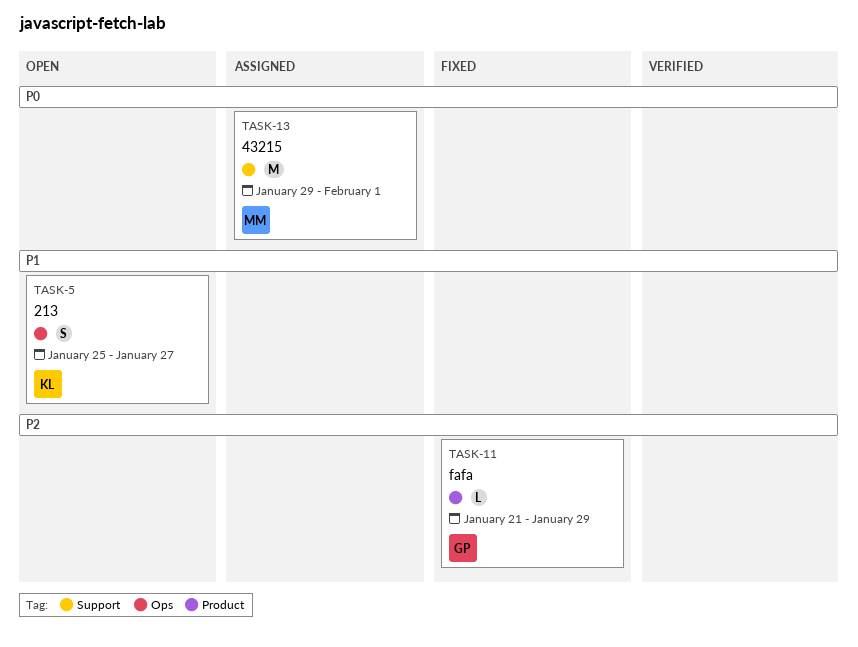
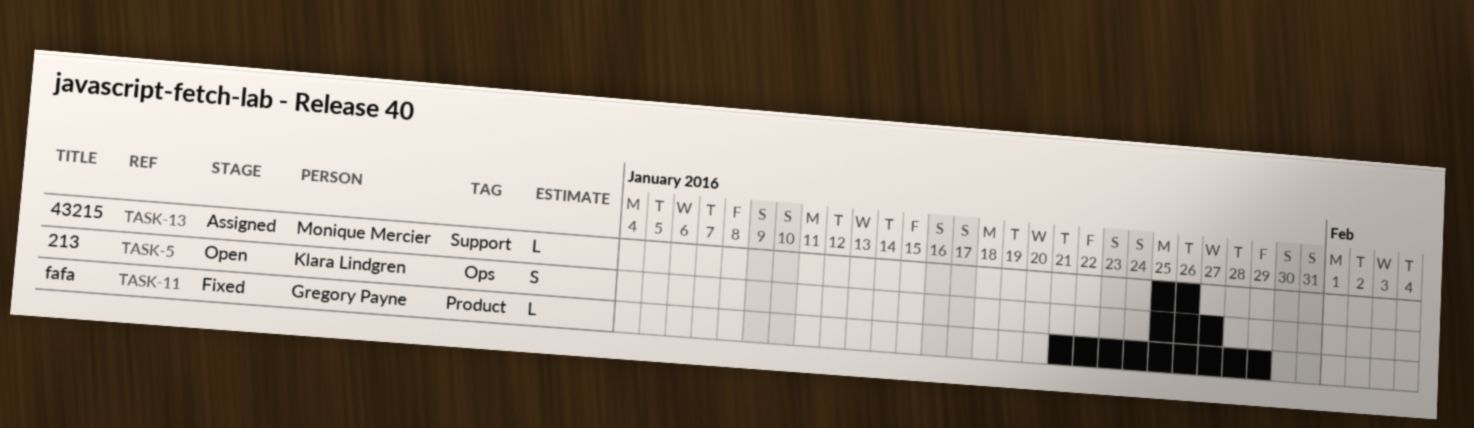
TASK-13, estimate: M -> L
TASK-13, start: Jan 29 -> Jan 25
TASK-13, due: Feb 1 -> Jan 26

